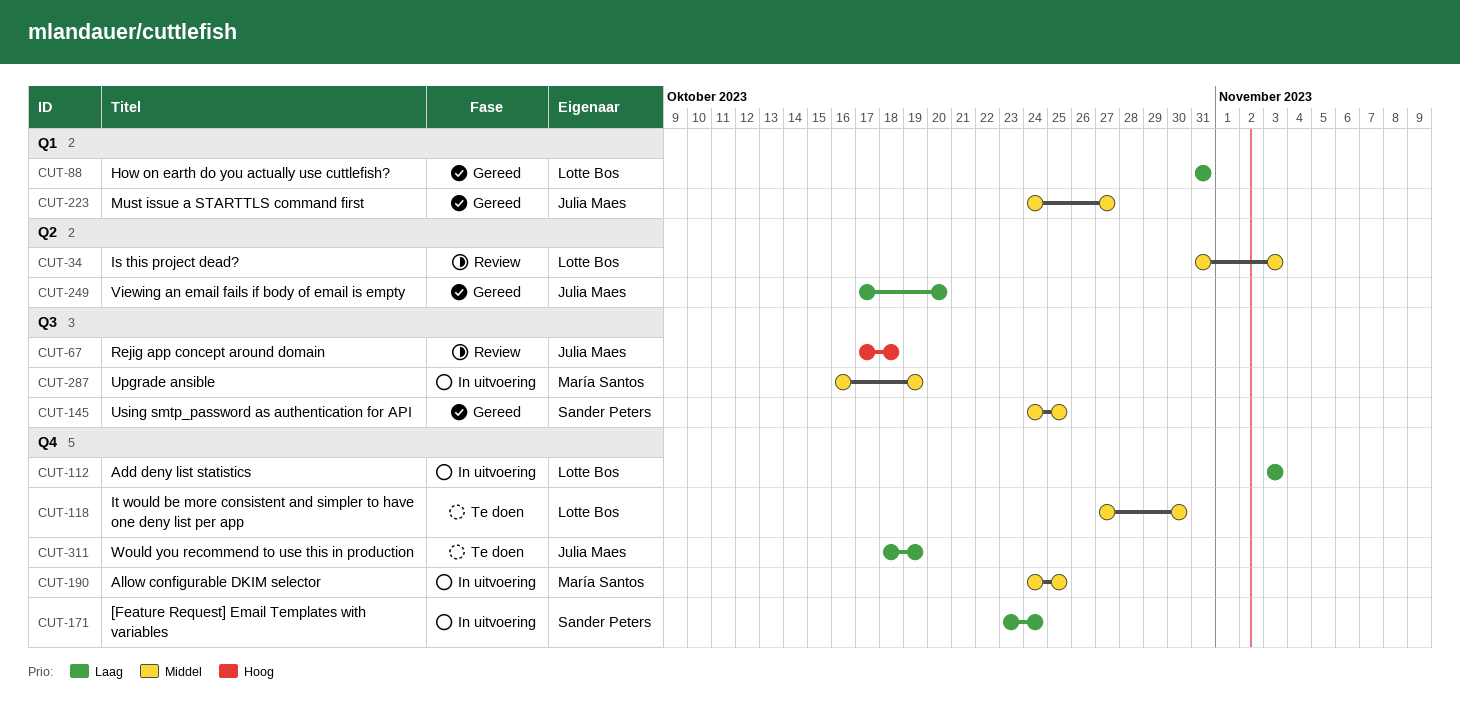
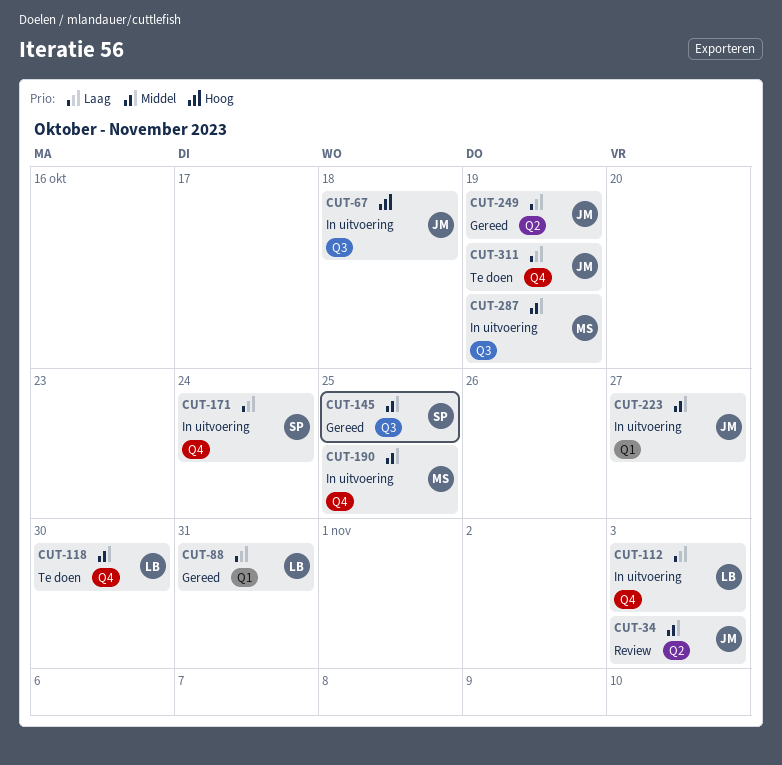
CUT-34, owner: Lotte Bos -> Julia Maes
CUT-67, status: Review -> In uitvoering
CUT-223, status: Gereed -> In uitvoering
CUT-249, due: Oct 20 -> Oct 19

